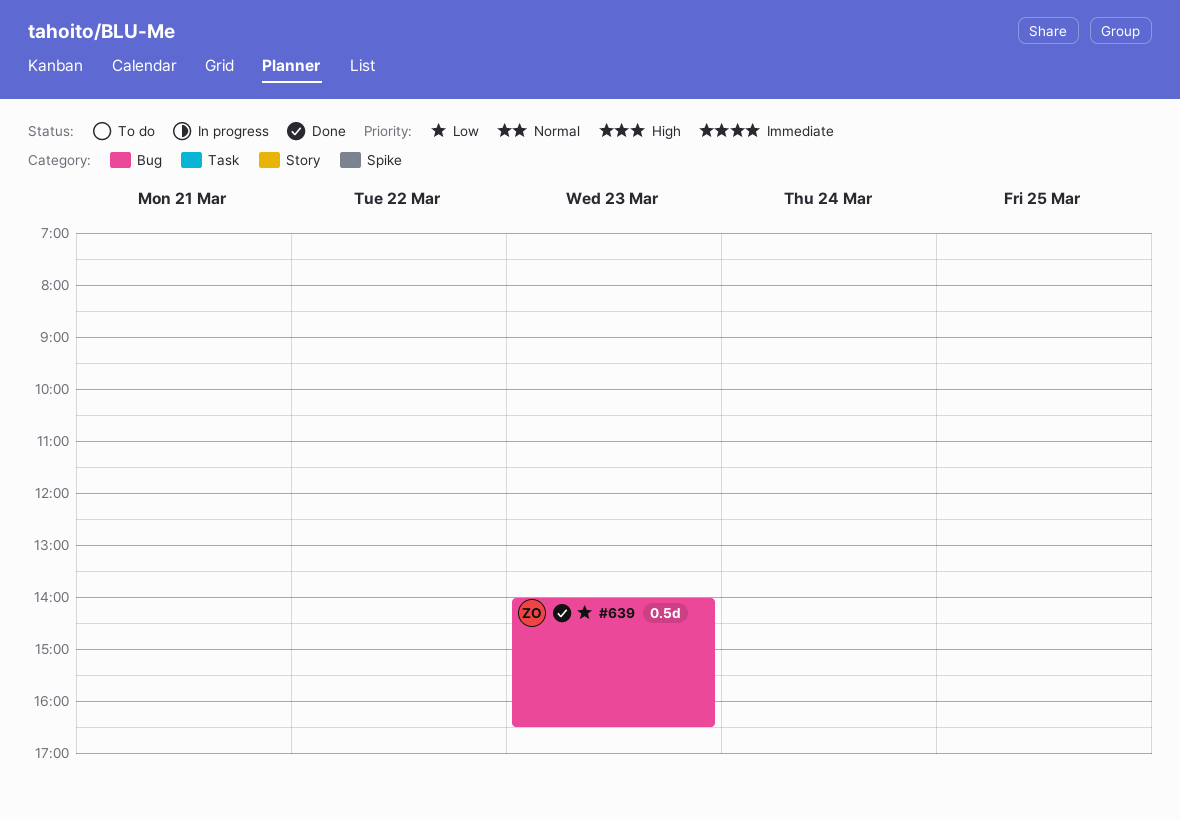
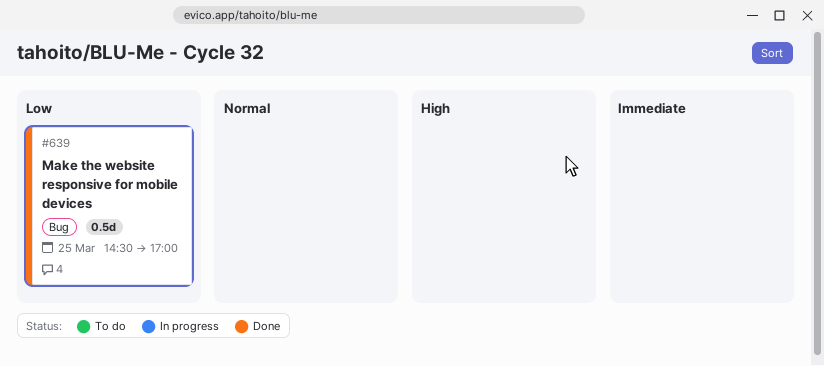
#639, day: Mar 23 -> Mar 25
#639, begins: 14:00 -> 14:30
#639, ends: 16:30 -> 17:00

